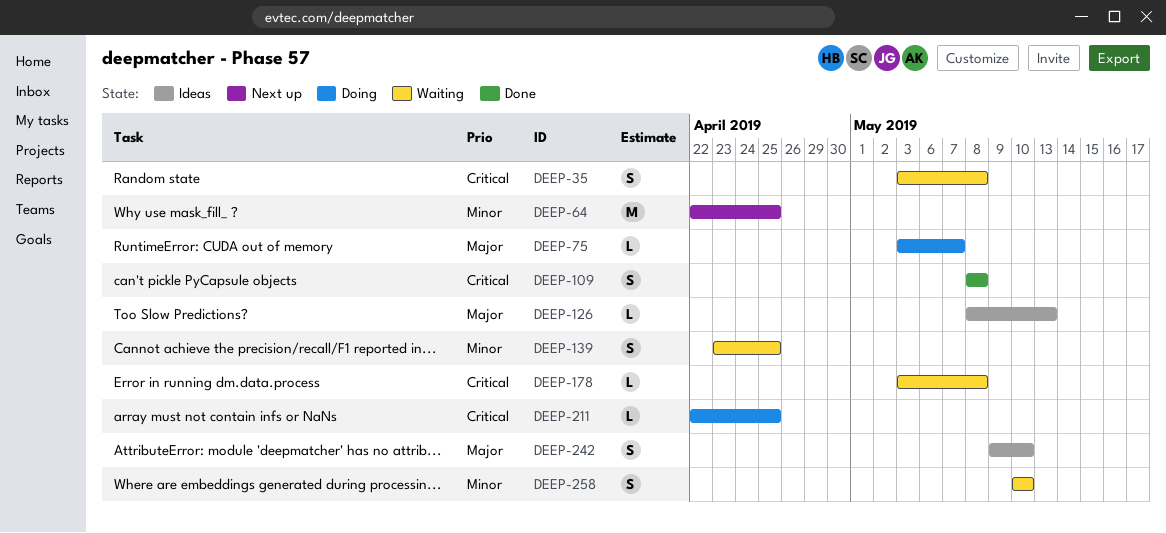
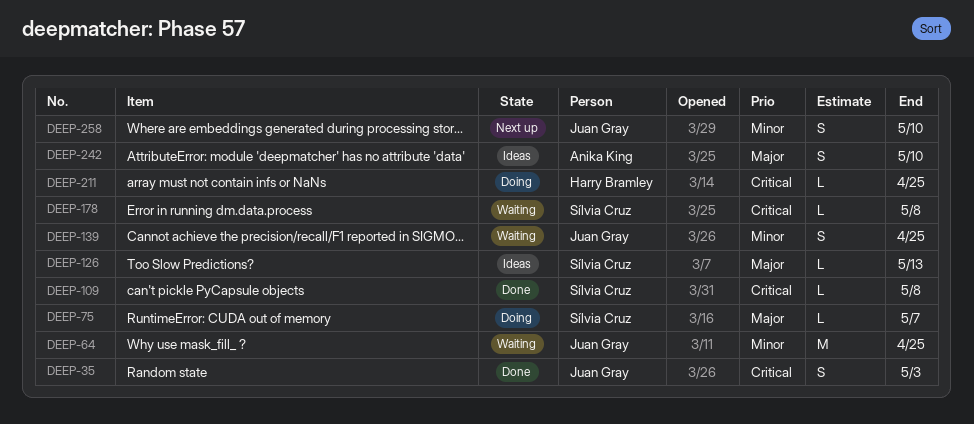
DEEP-35, status: Waiting -> Done
DEEP-35, due: May 8 -> May 3
DEEP-64, status: Next up -> Waiting
DEEP-109, estimate: S -> L
DEEP-258, status: Waiting -> Next up

